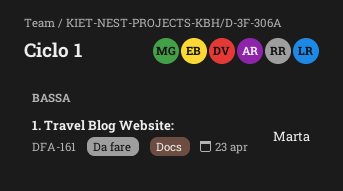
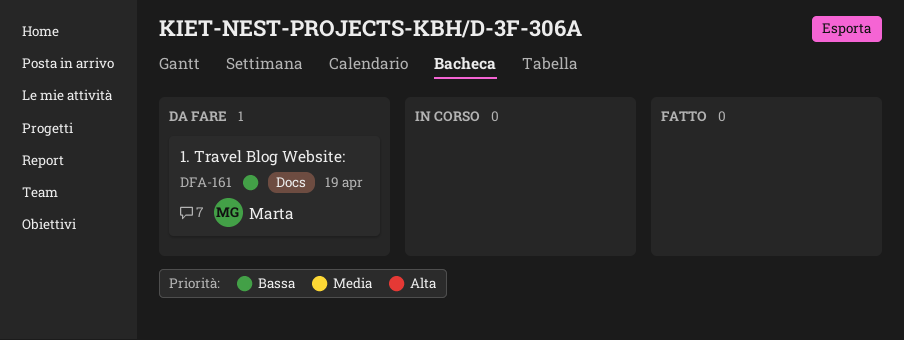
DFA-161, due: Apr 23 -> Apr 19

